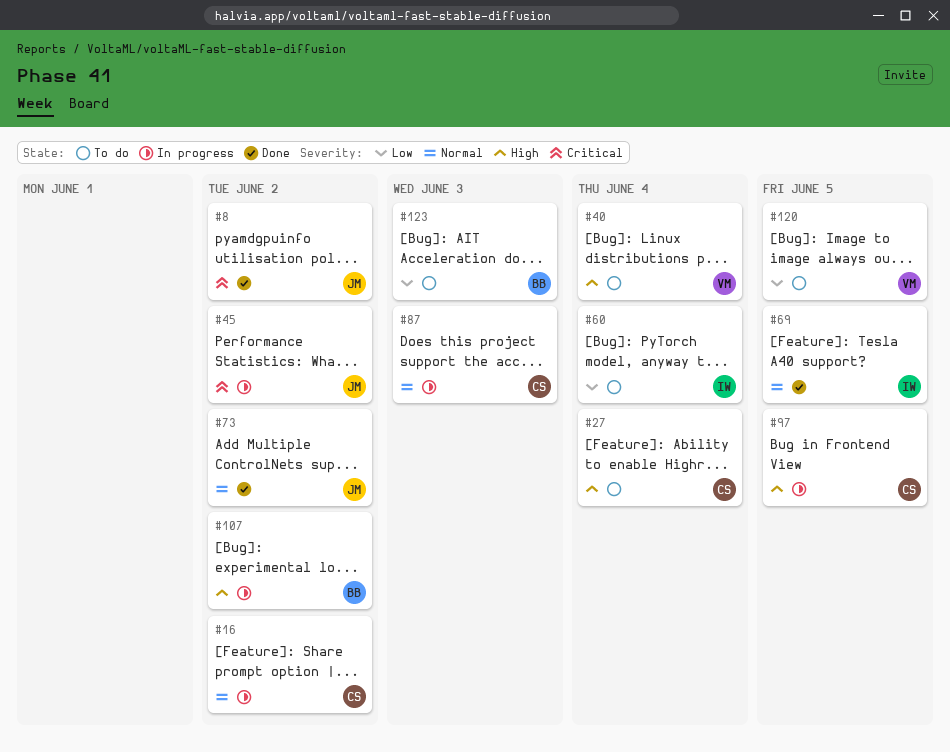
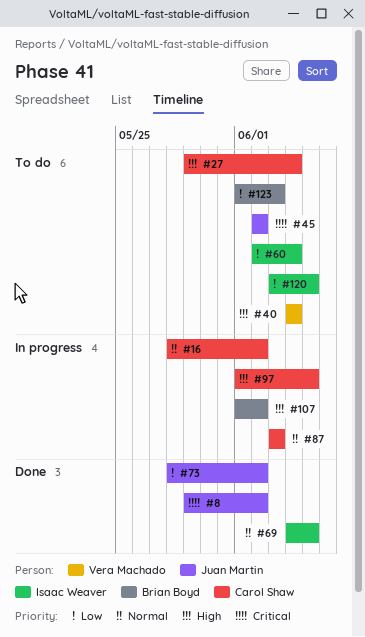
#45, status: In progress -> To do
#73, priority: Normal -> Low
#120, owner: Vera Machado -> Isaac Weaver

